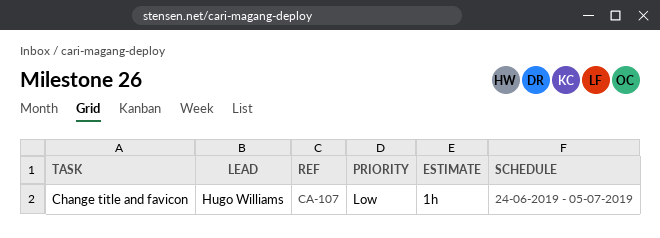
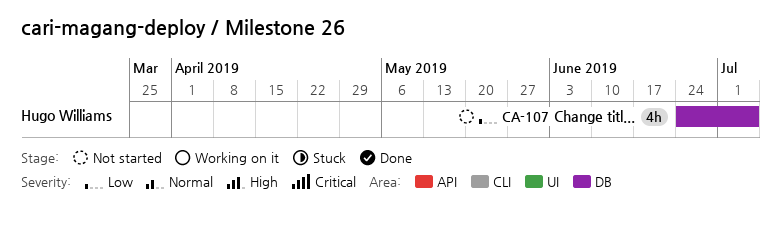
CA-107, estimate: 1h -> 4h

